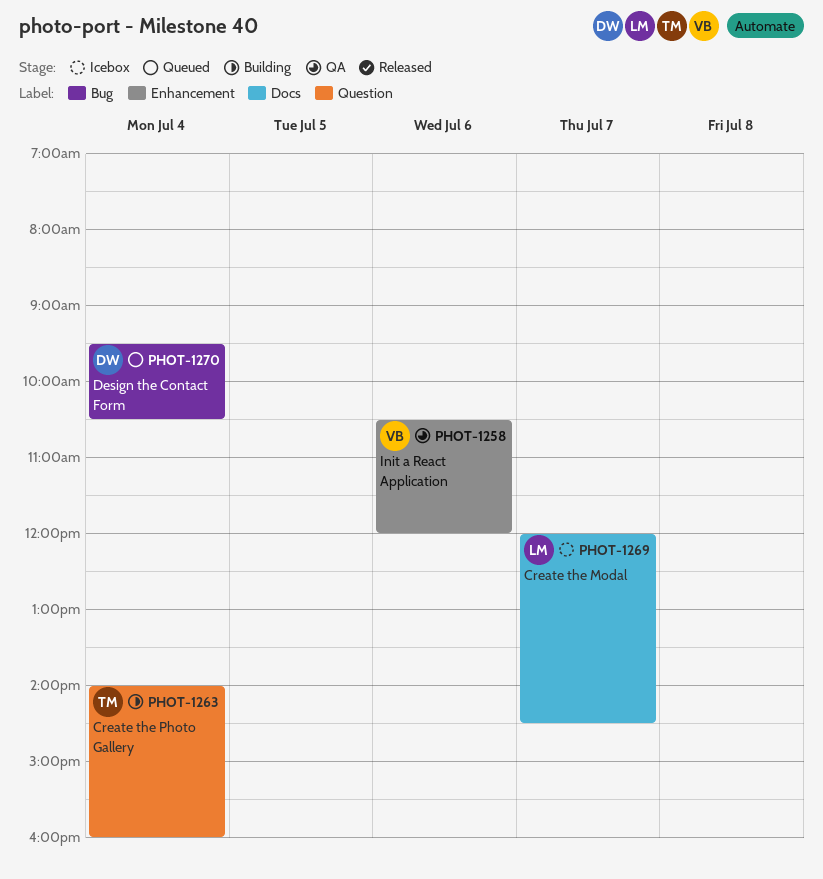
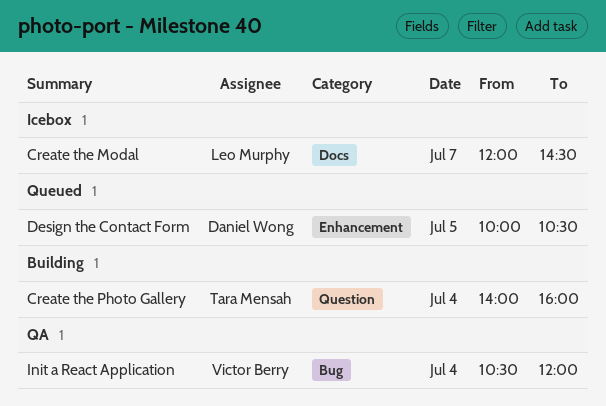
Design the Contact Form, label: Bug -> Enhancement
Design the Contact Form, day: Jul 4 -> Jul 5
Design the Contact Form, begins: 09:30 -> 10:00
Init a React Application, label: Enhancement -> Bug
Init a React Application, day: Jul 6 -> Jul 4

